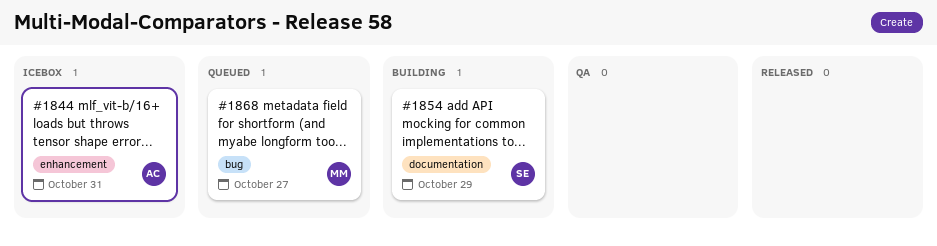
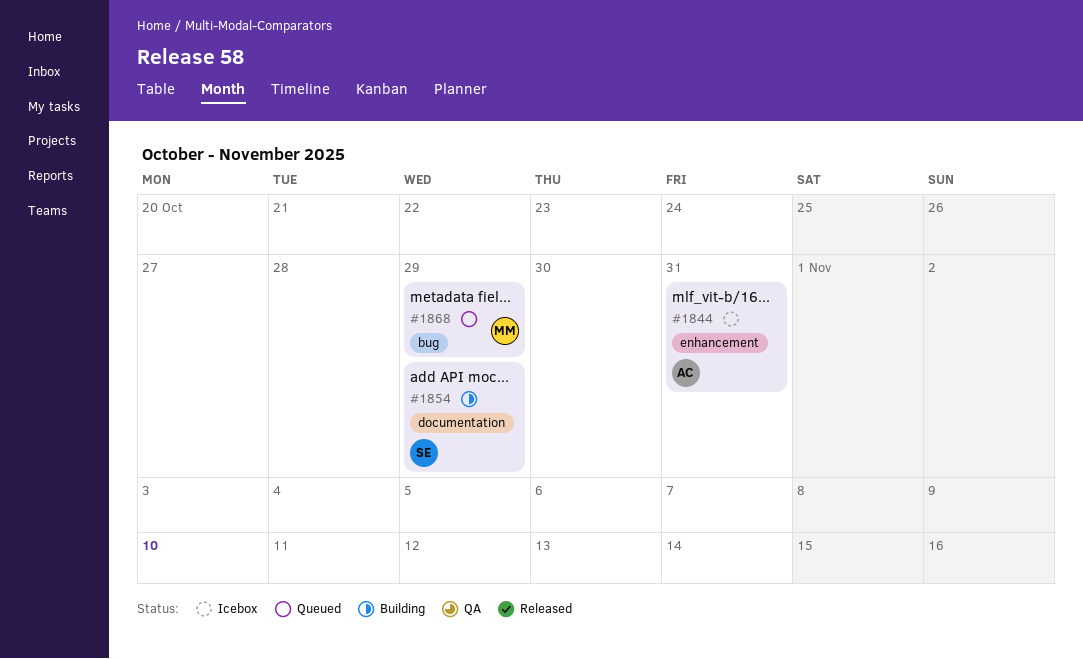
#1868, due: Oct 27 -> Oct 29

